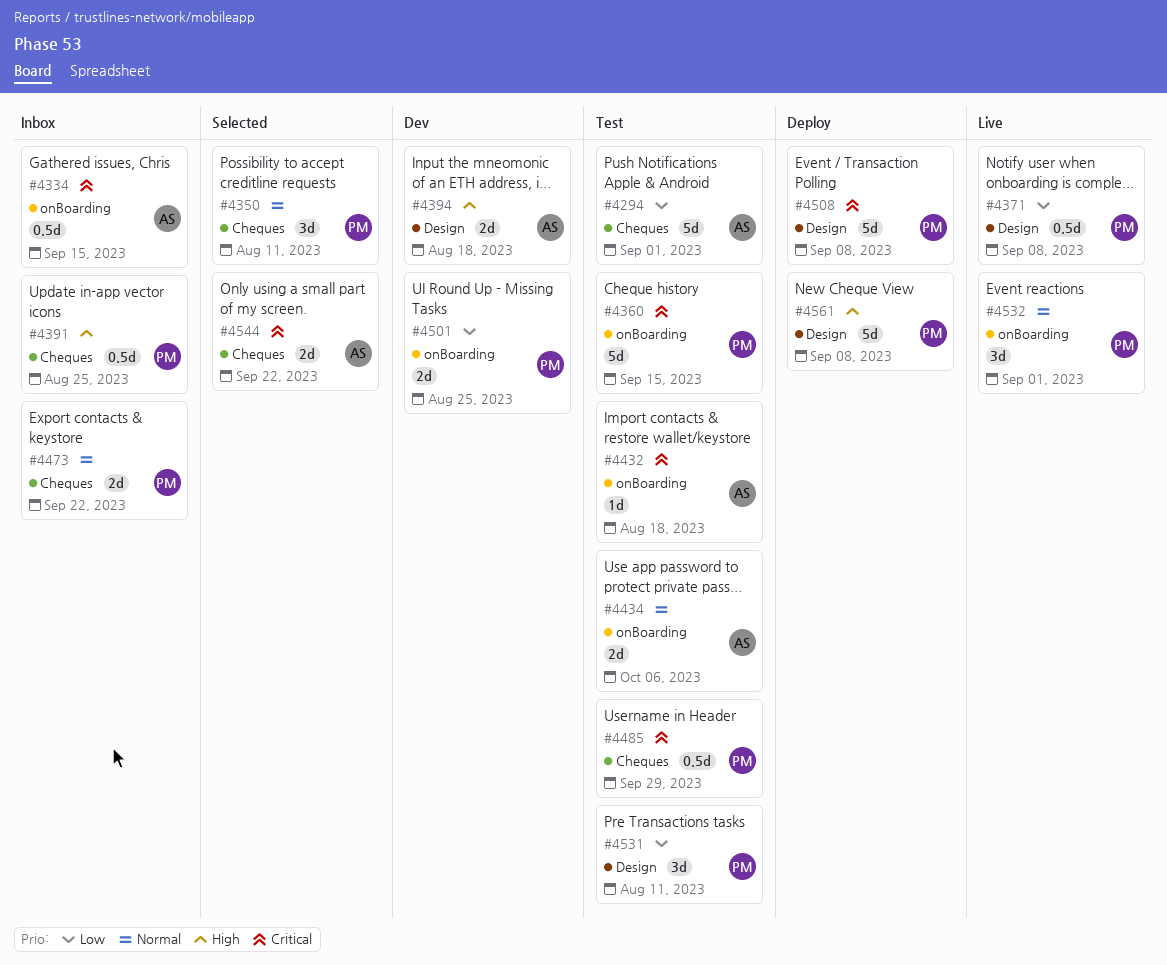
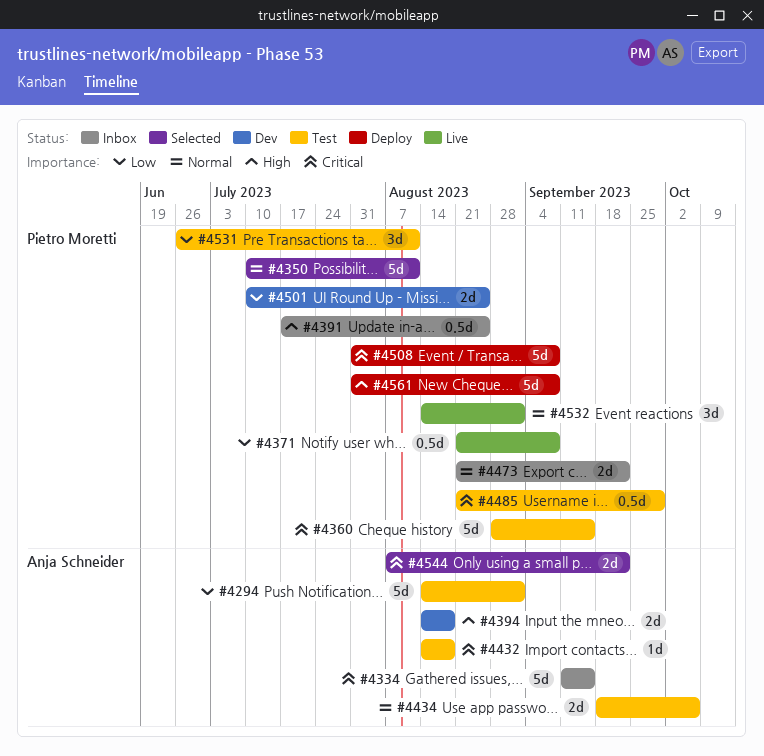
#4334, estimate: 0.5d -> 5d
#4350, estimate: 3d -> 5d

